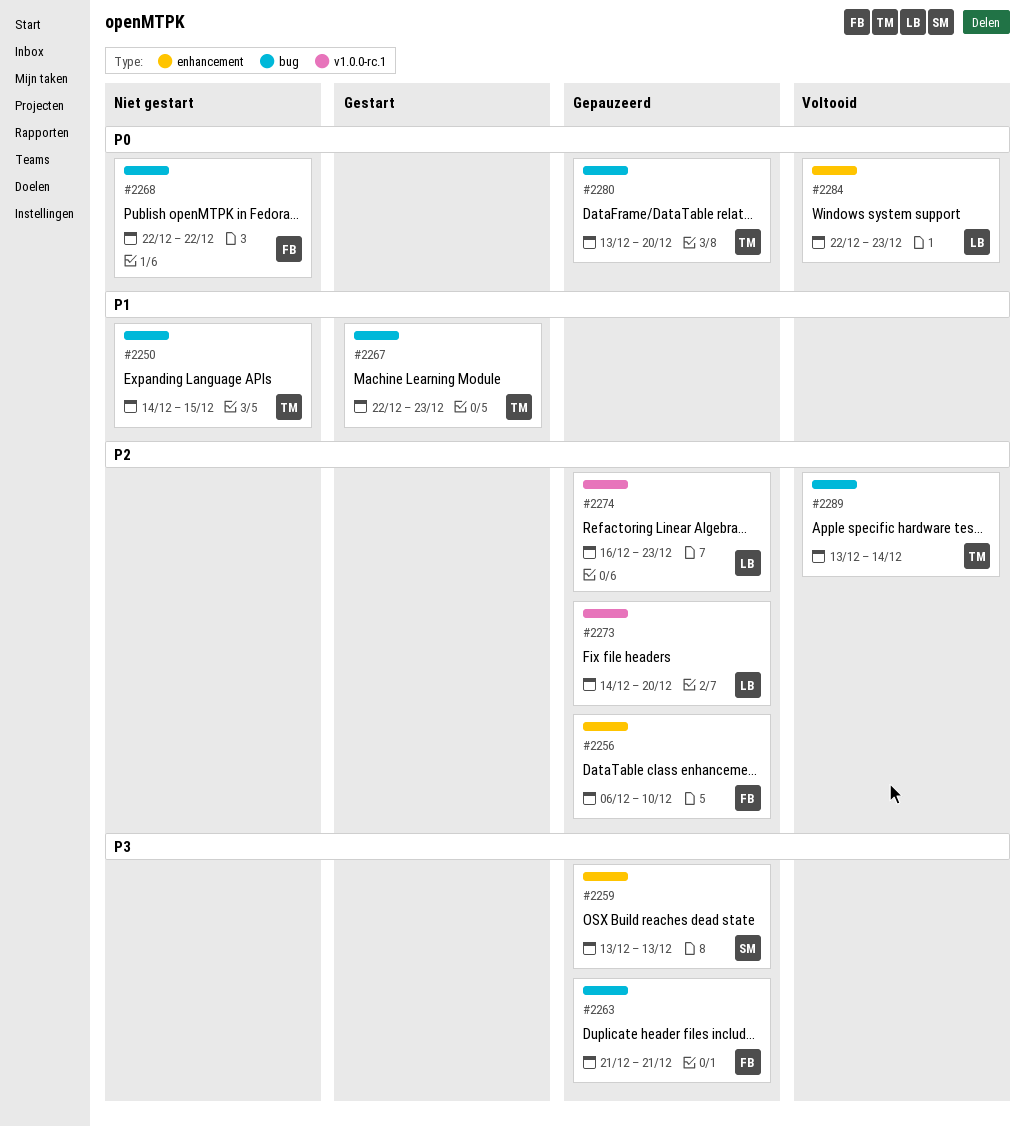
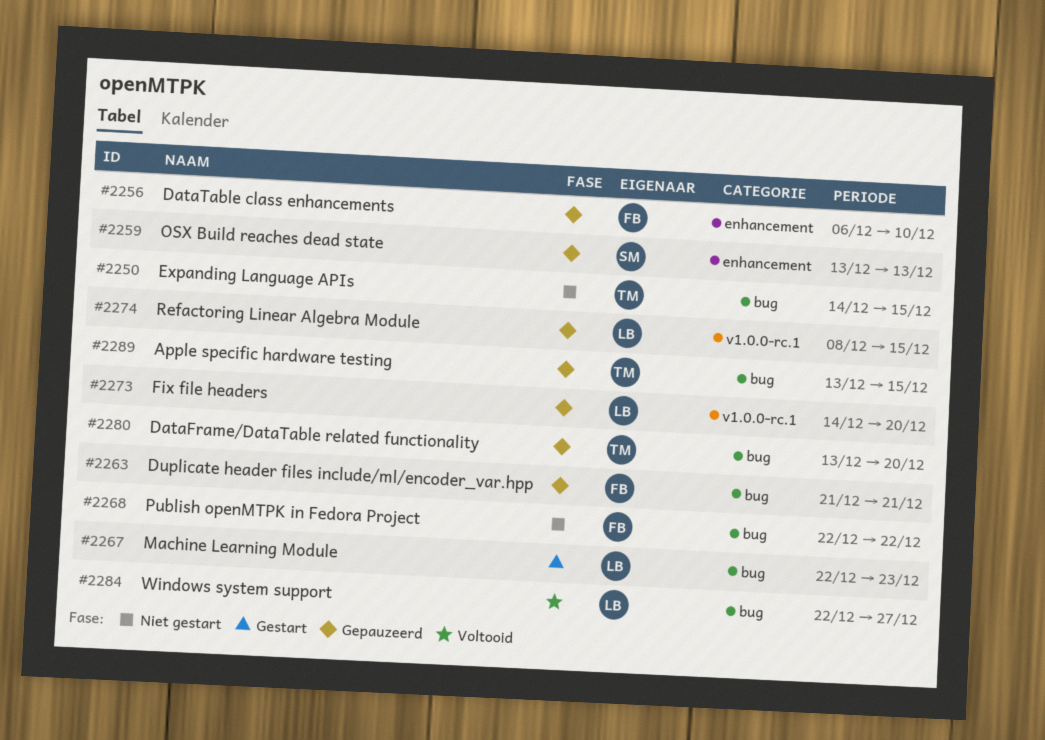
#2267, owner: TM -> LB
#2274, start: Dec 16 -> Dec 8
#2274, due: Dec 23 -> Dec 15
#2284, label: enhancement -> bug
#2284, due: Dec 23 -> Dec 27
#2289, status: Voltooid -> Gepauzeerd
#2289, due: Dec 14 -> Dec 15

